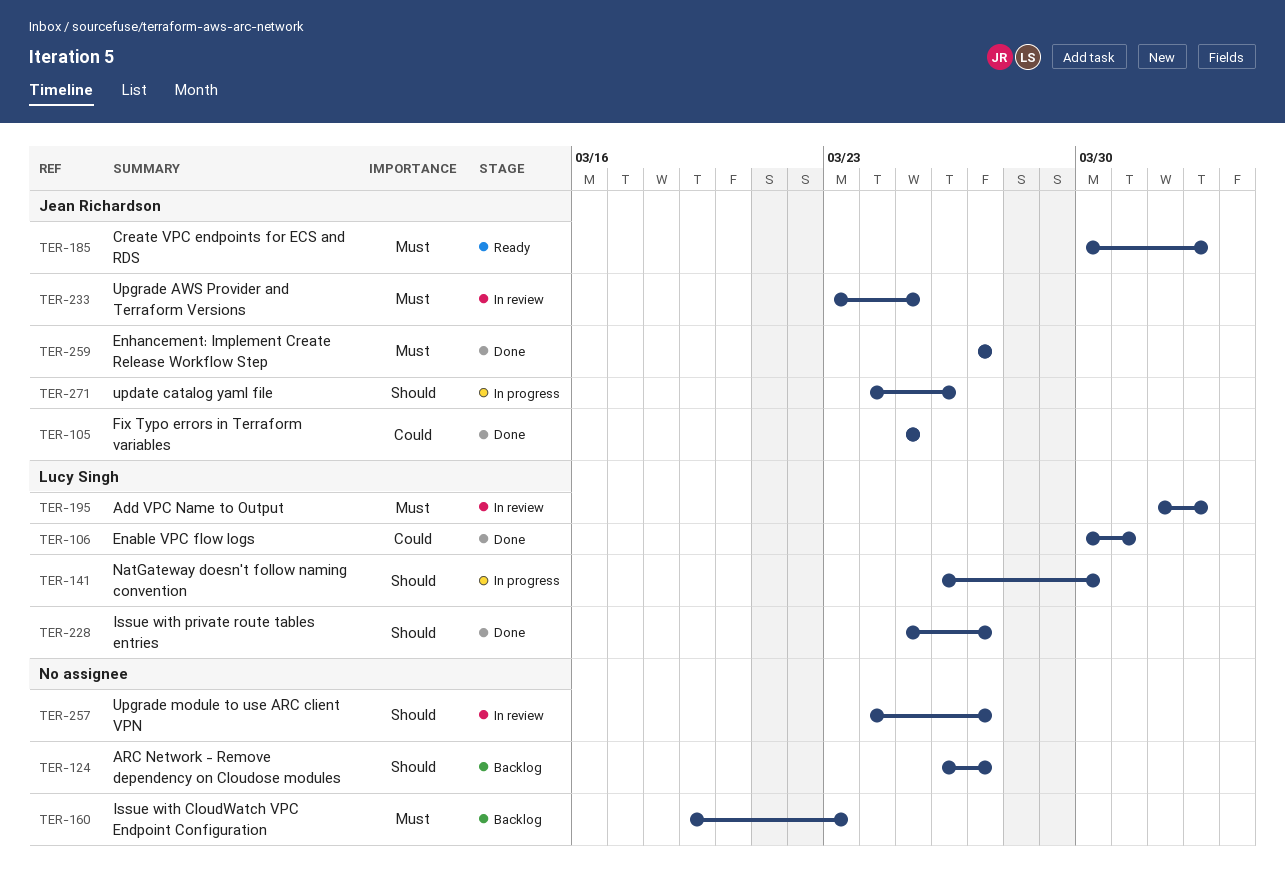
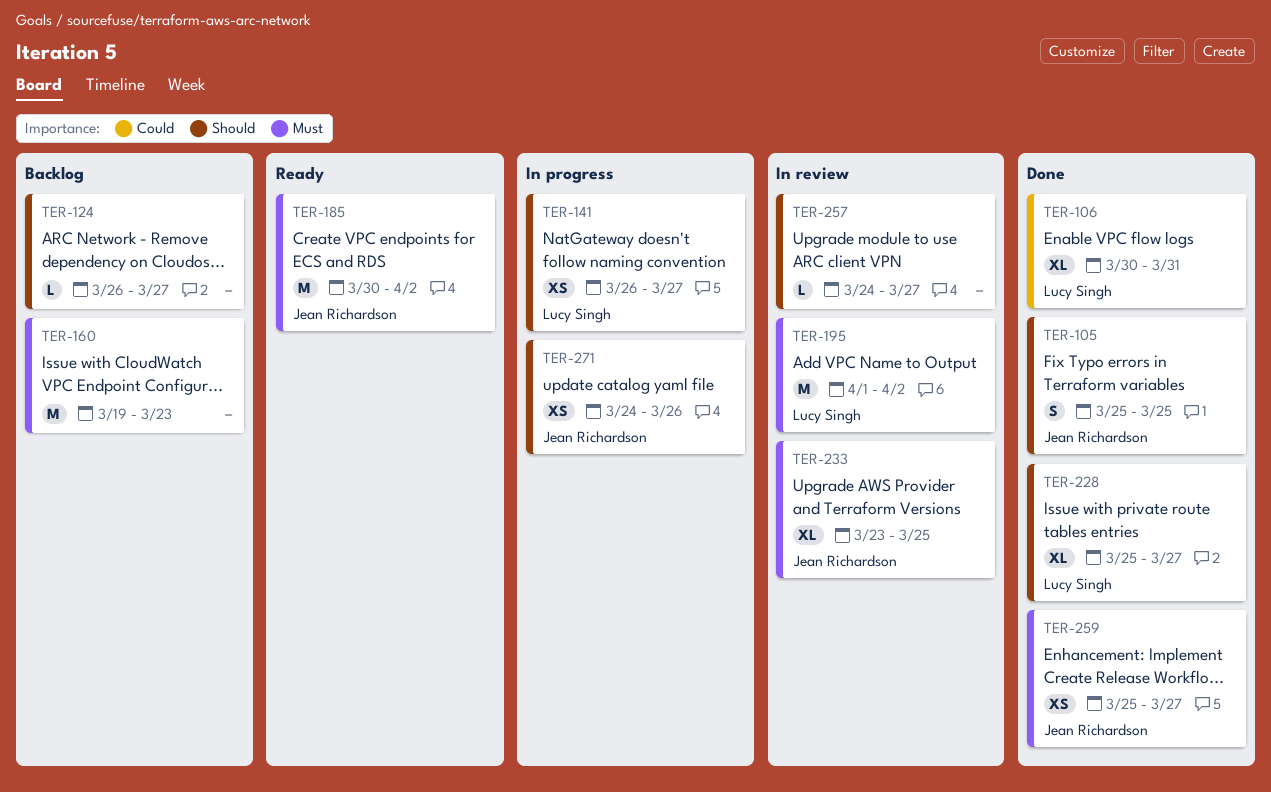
TER-105, priority: Could -> Should
TER-141, due: Mar 30 -> Mar 27
TER-259, start: Mar 27 -> Mar 25

